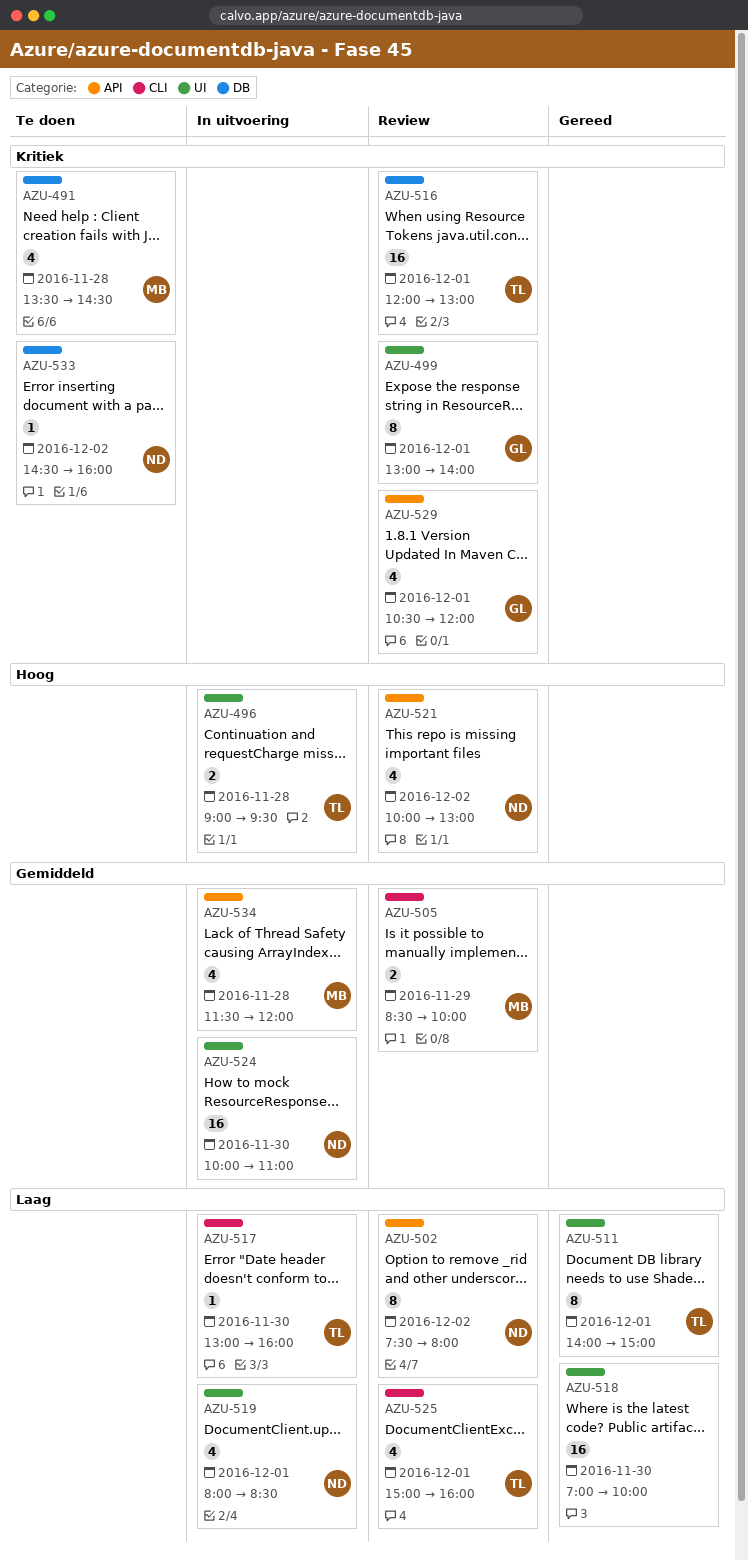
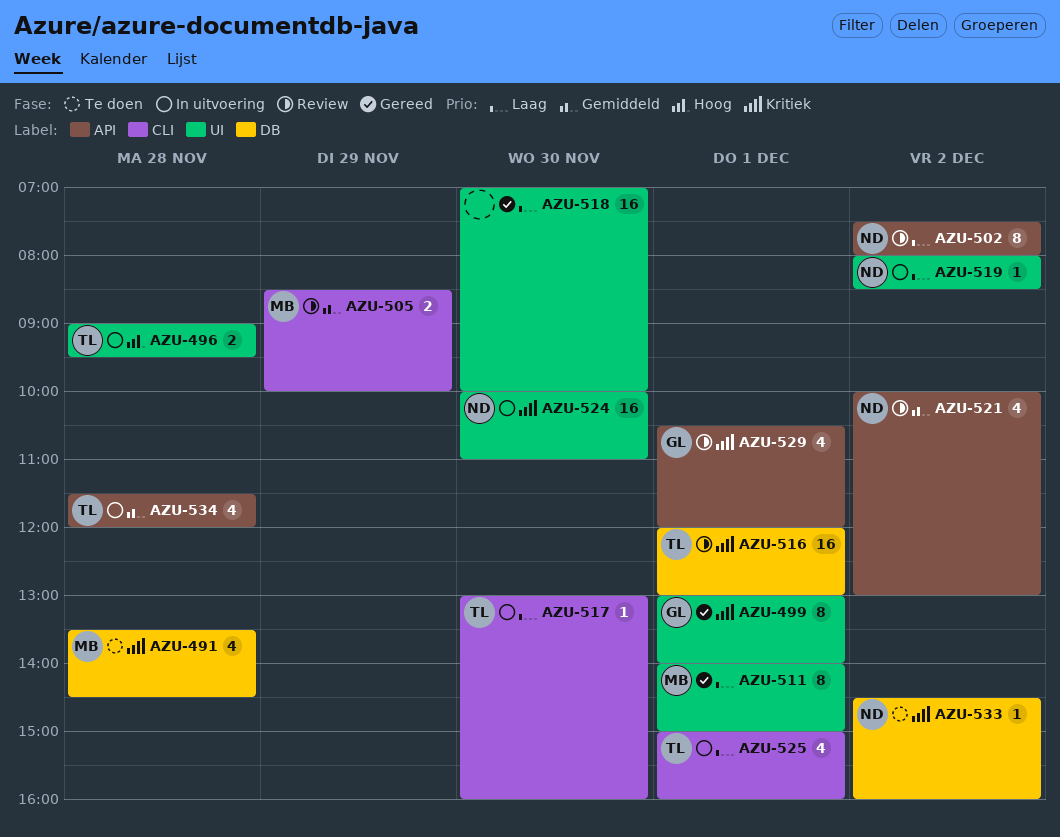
AZU-499, status: Review -> Gereed
AZU-511, owner: TL -> MB
AZU-519, estimate: 4 -> 1
AZU-519, day: Dec 1 -> Dec 2
AZU-521, priority: Hoog -> Gemiddeld
AZU-524, priority: Gemiddeld -> Kritiek
AZU-525, status: Review -> In uitvoering
AZU-534, owner: MB -> TL

